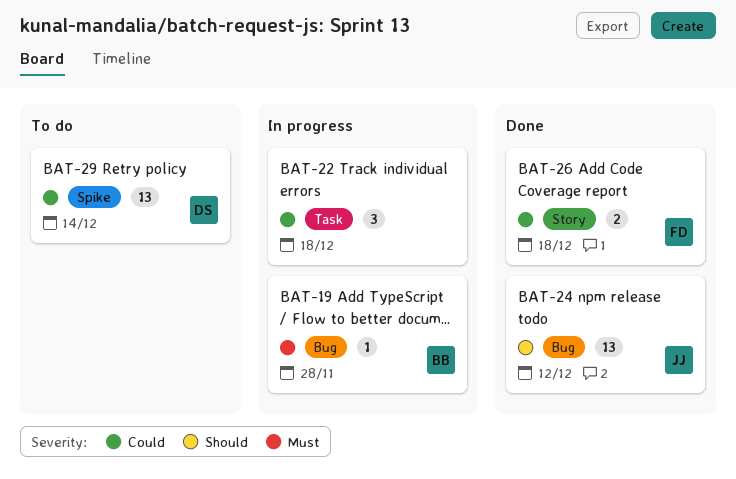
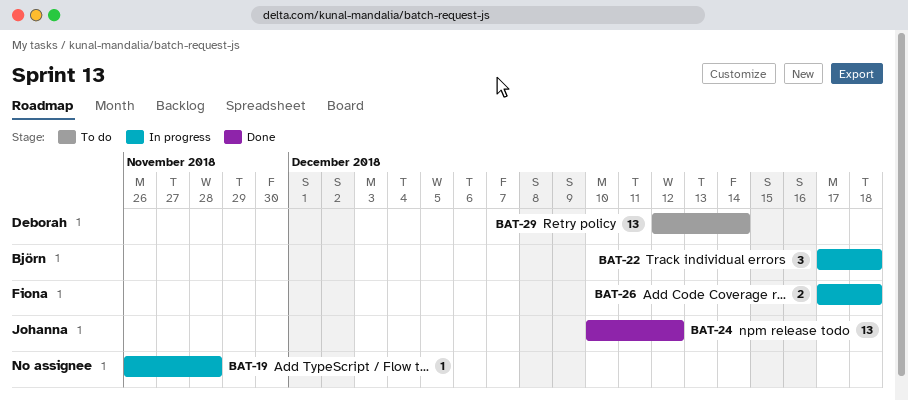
BAT-19, owner: Björn -> none
BAT-22, owner: none -> Björn
BAT-26, status: Done -> In progress

